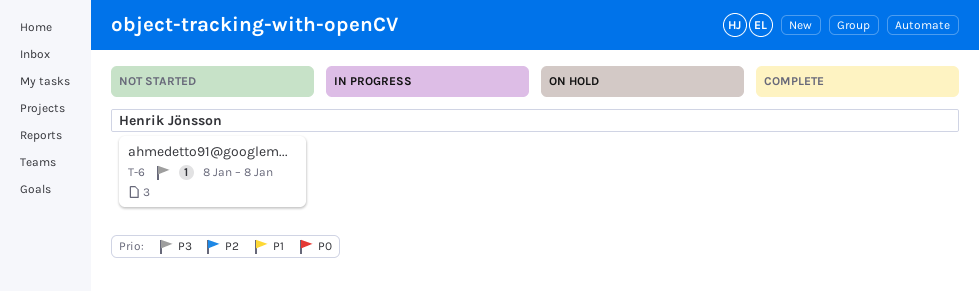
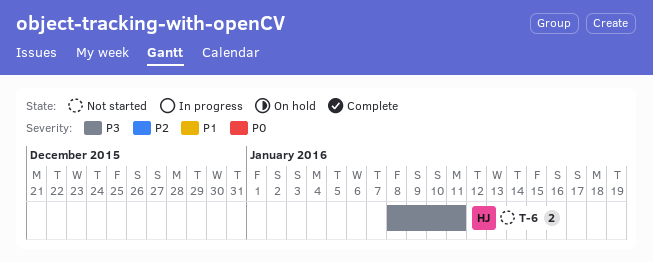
T-6, estimate: 1 -> 2
T-6, due: Jan 8 -> Jan 11

